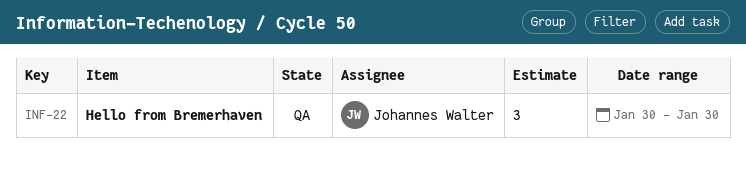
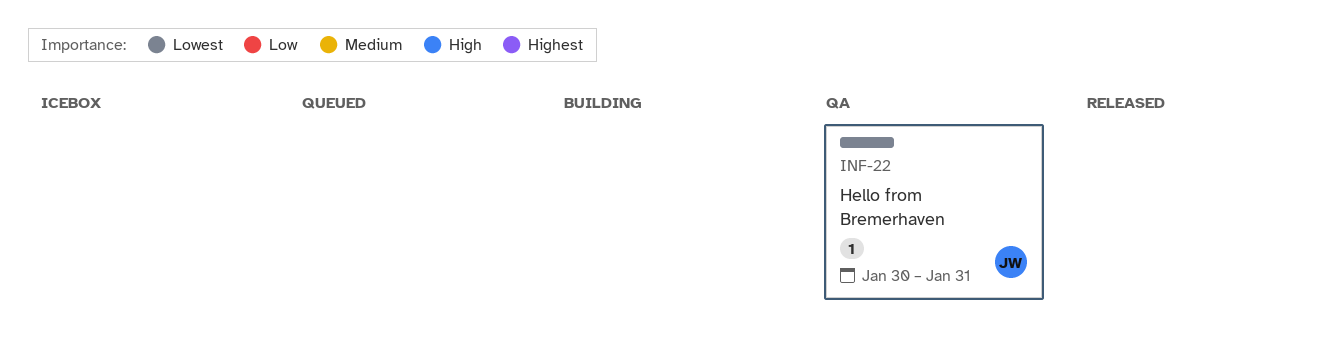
INF-22, estimate: 3 -> 1
INF-22, due: Jan 30 -> Jan 31

